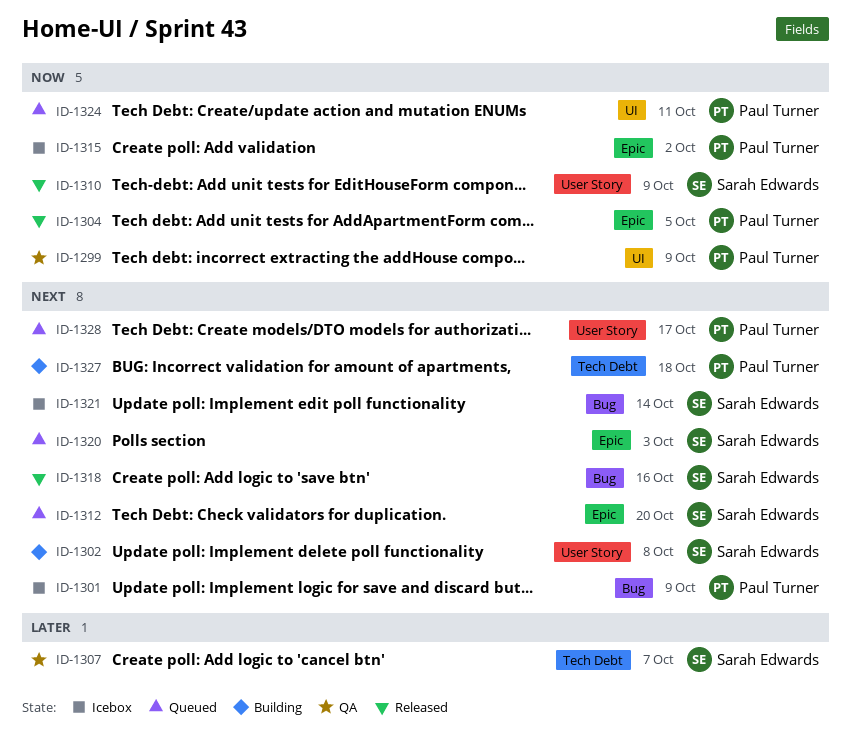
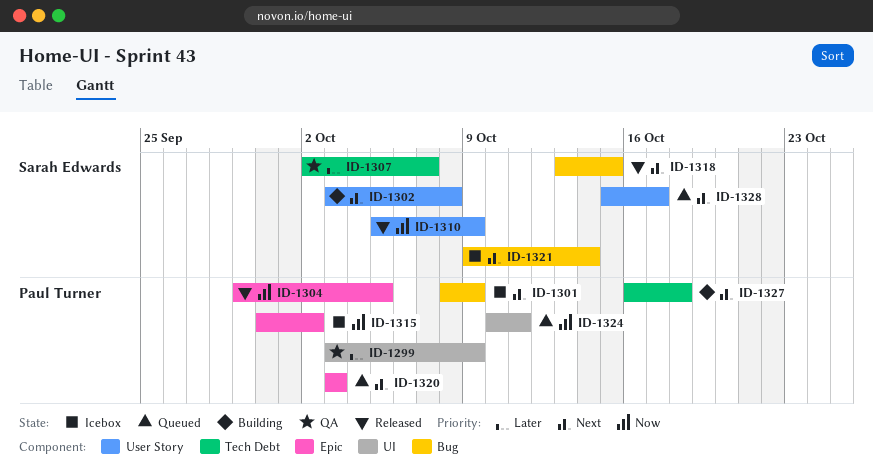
ID-1299, priority: Now -> Later
ID-1312: present -> none
ID-1318, due: Oct 16 -> Oct 15
ID-1320, owner: Sarah Edwards -> Paul Turner
ID-1328, owner: Paul Turner -> Sarah Edwards

